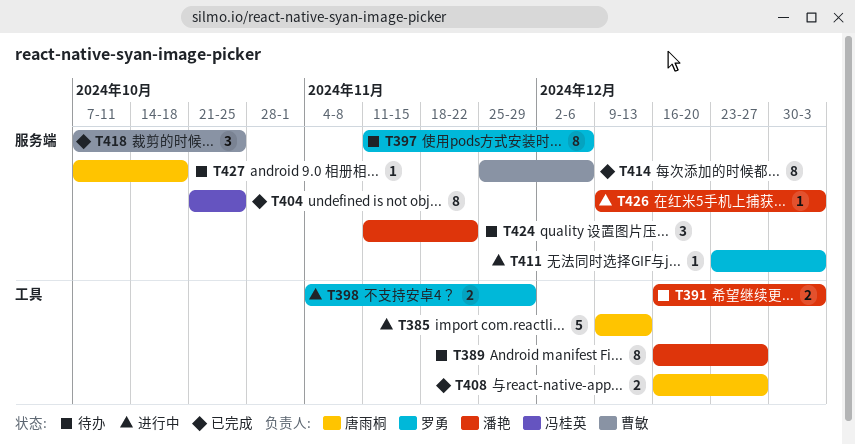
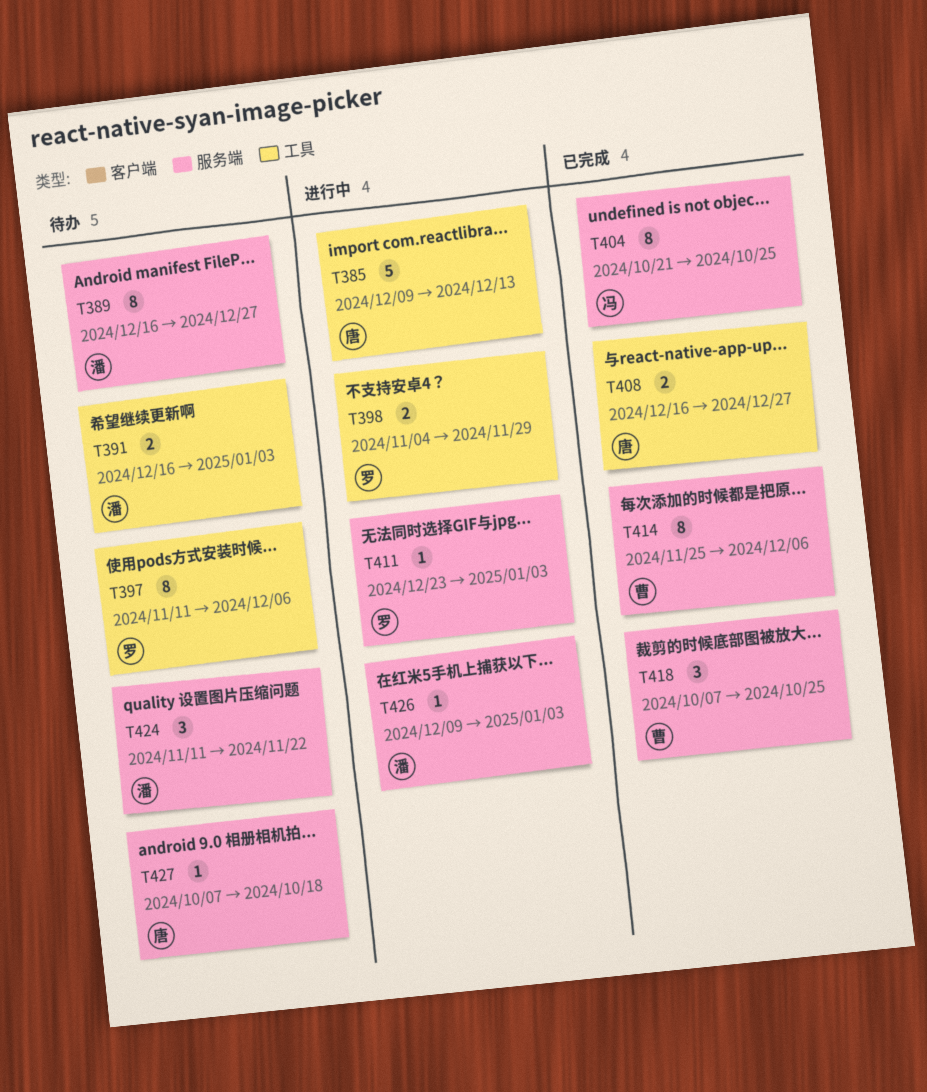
T389, label: 工具 -> 服务端
T397, label: 服务端 -> 工具

